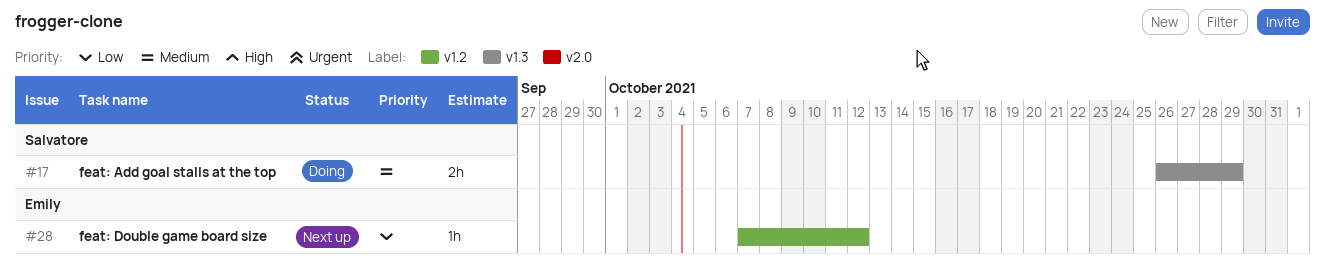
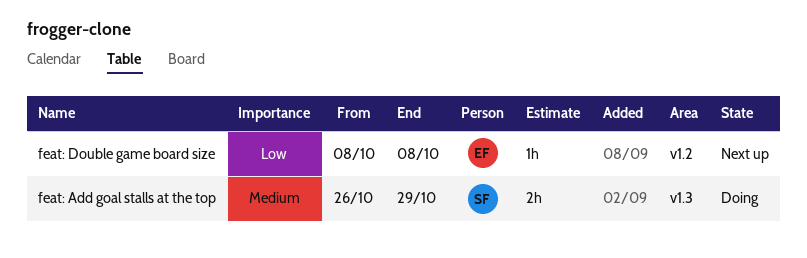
feat: Double game board size, start: Oct 7 -> Oct 8
feat: Double game board size, due: Oct 12 -> Oct 8

